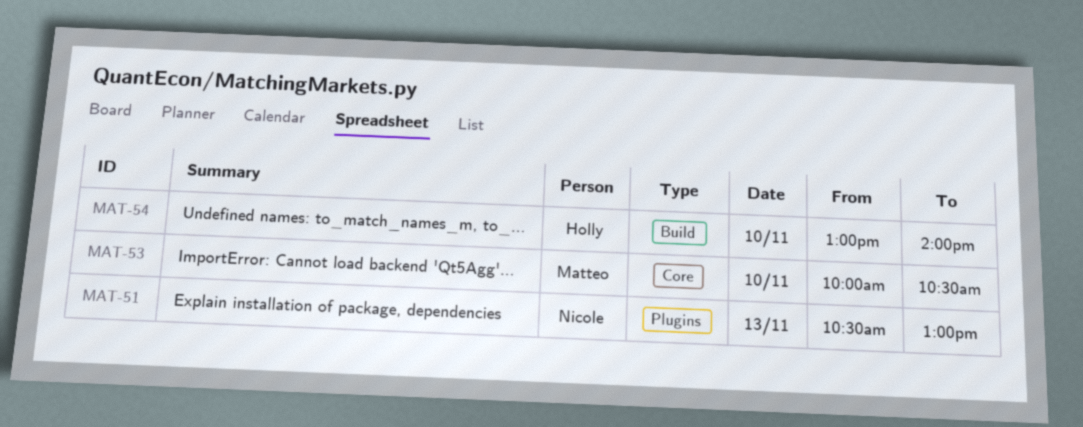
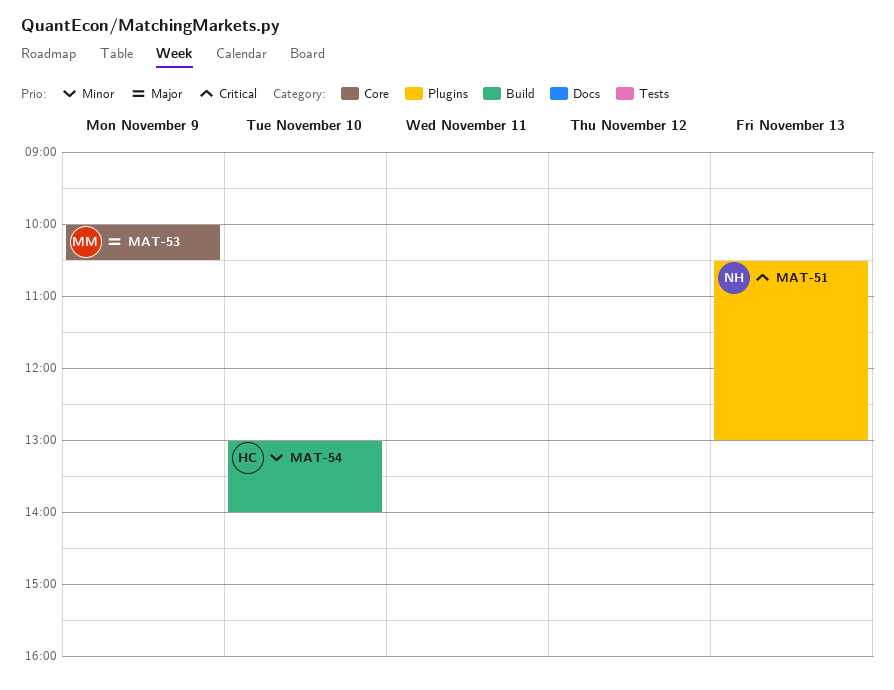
MAT-53, day: Nov 10 -> Nov 9

